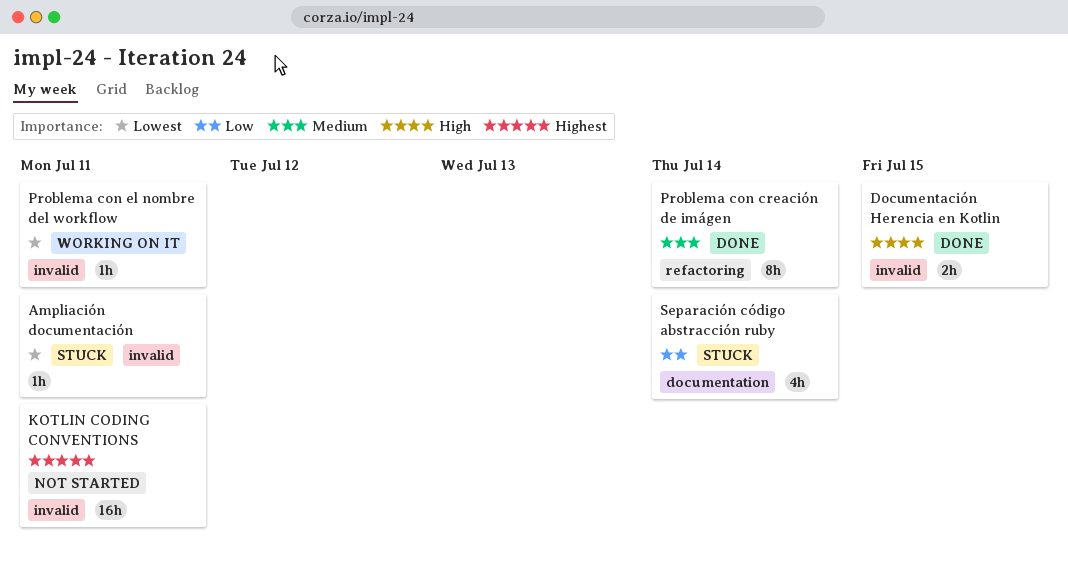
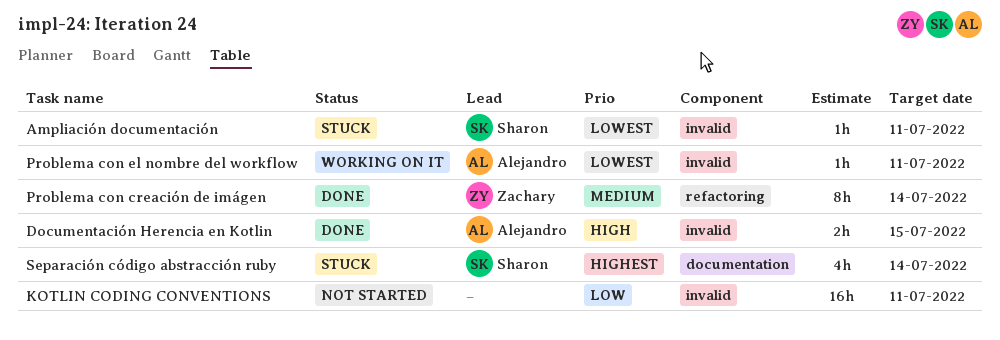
KOTLIN CODING CONVENTIONS, priority: Highest -> Low
Separación código abstracción ruby, priority: Low -> Highest

